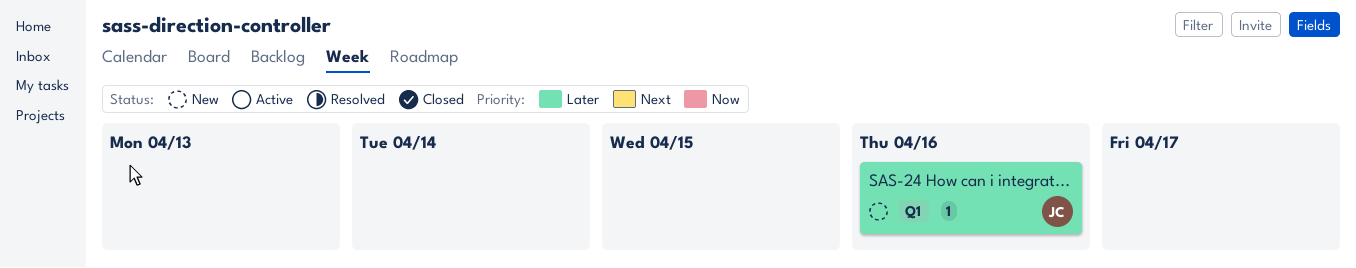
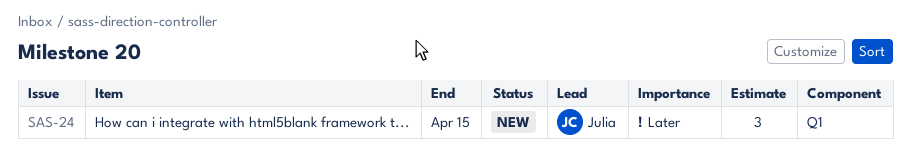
SAS-24, estimate: 1 -> 3
SAS-24, due: Apr 16 -> Apr 15

